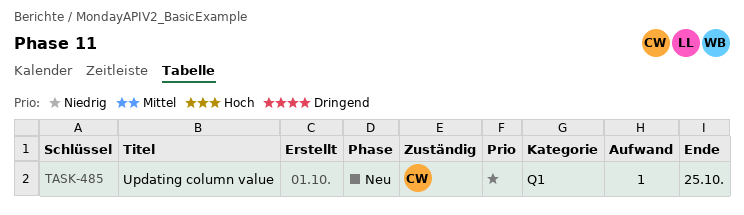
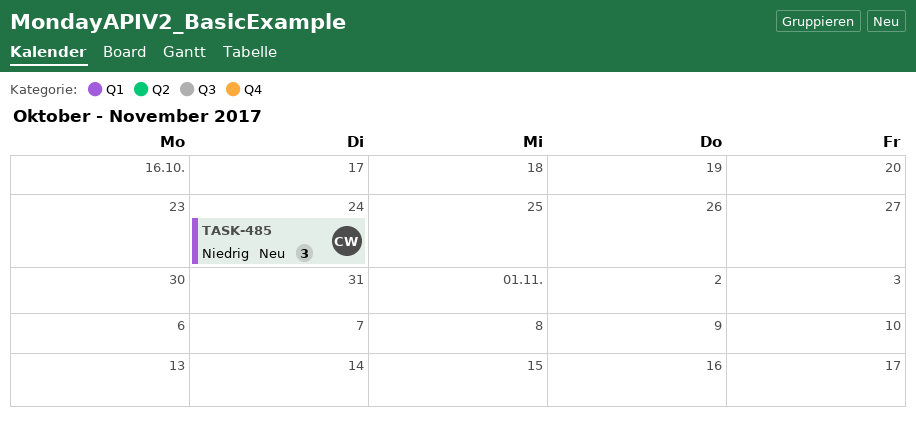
TASK-485, estimate: 1 -> 3
TASK-485, due: Oct 25 -> Oct 24

